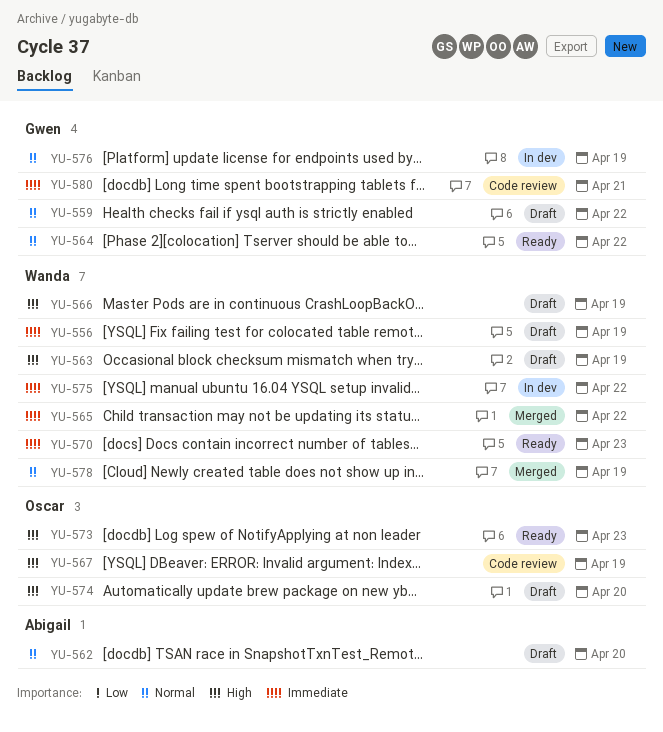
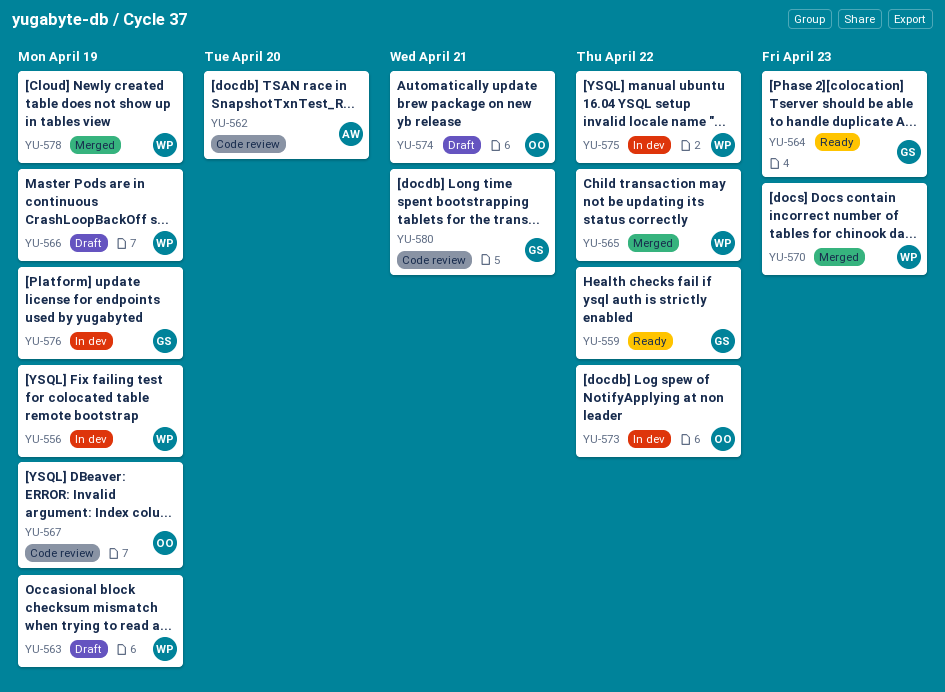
YU-556, status: Draft -> In dev
YU-559, status: Draft -> Ready
YU-562, status: Draft -> Code review
YU-564, due: Apr 22 -> Apr 23
YU-570, status: Ready -> Merged
YU-573, status: Ready -> In dev
YU-573, due: Apr 23 -> Apr 22
YU-574, due: Apr 20 -> Apr 21

